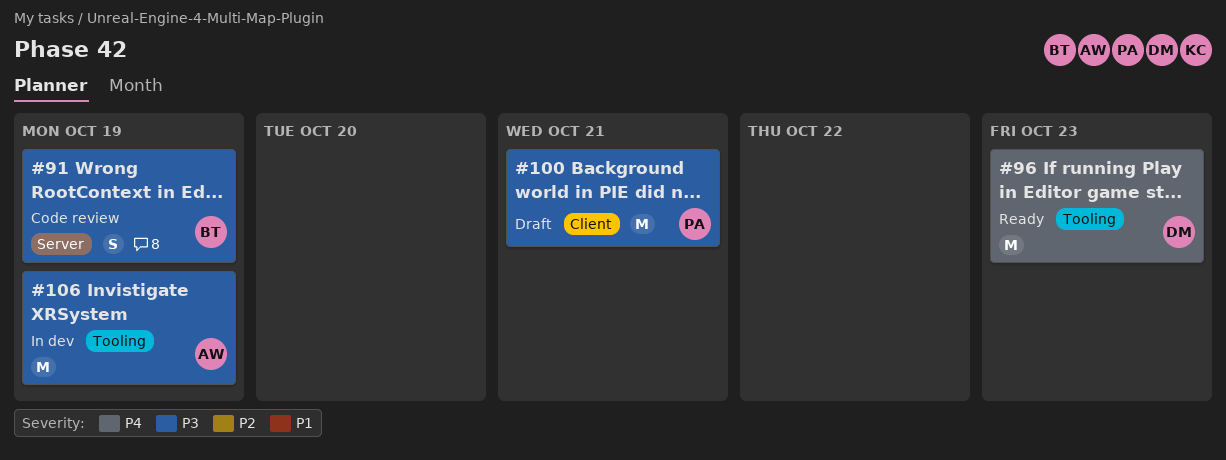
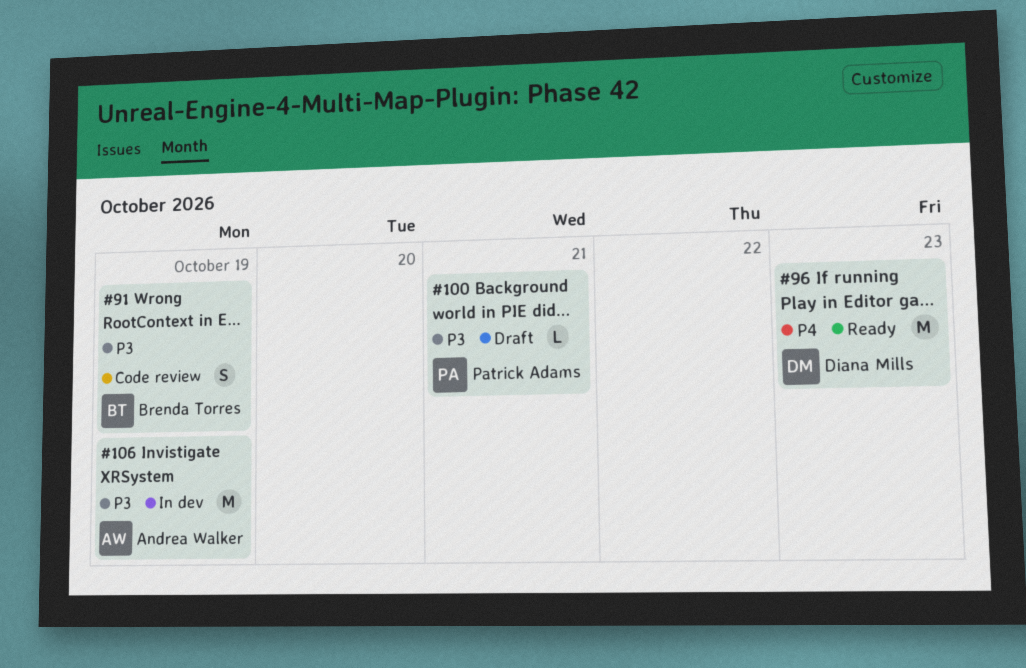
#100, estimate: M -> L

